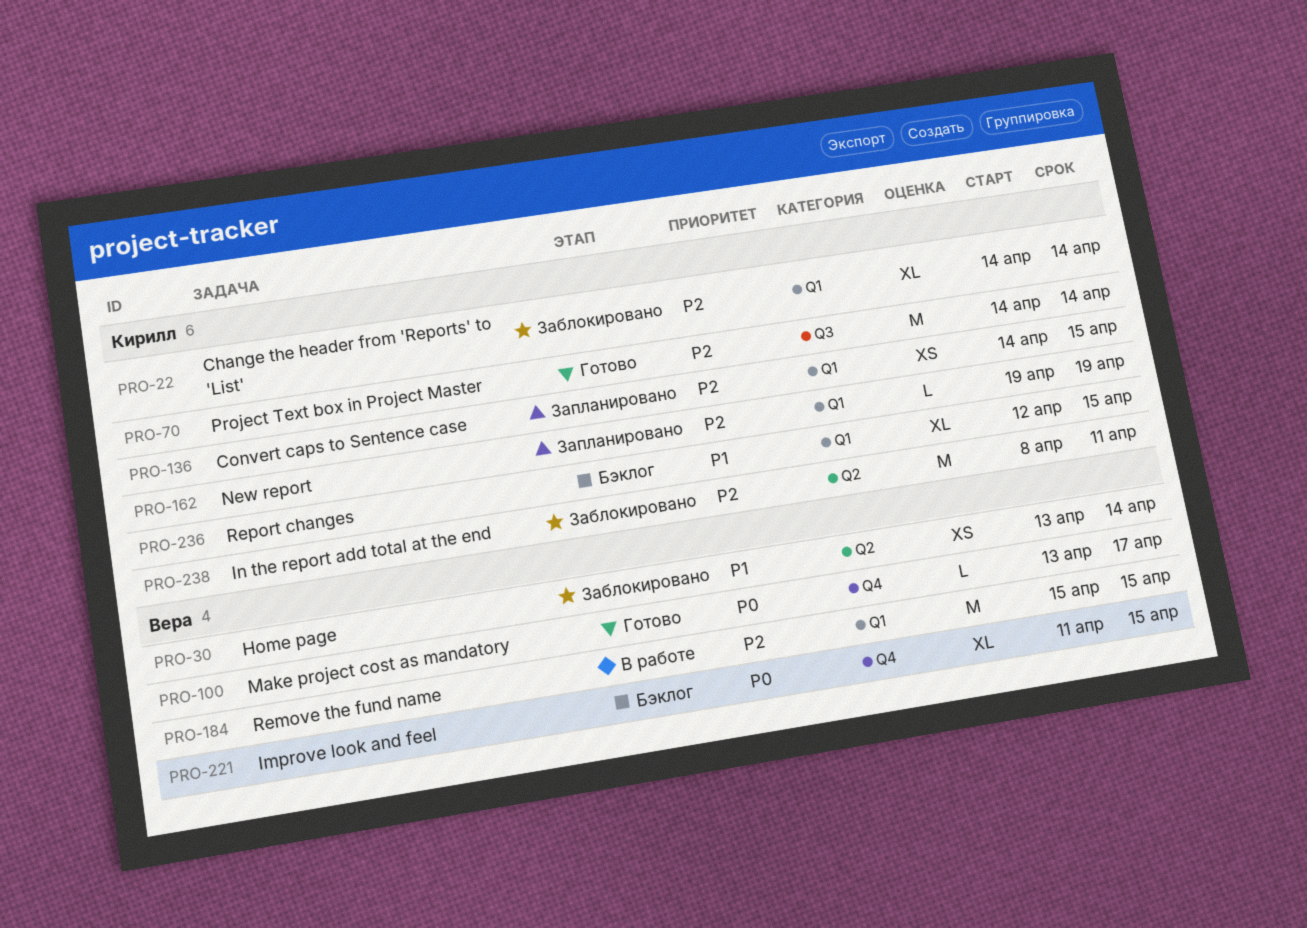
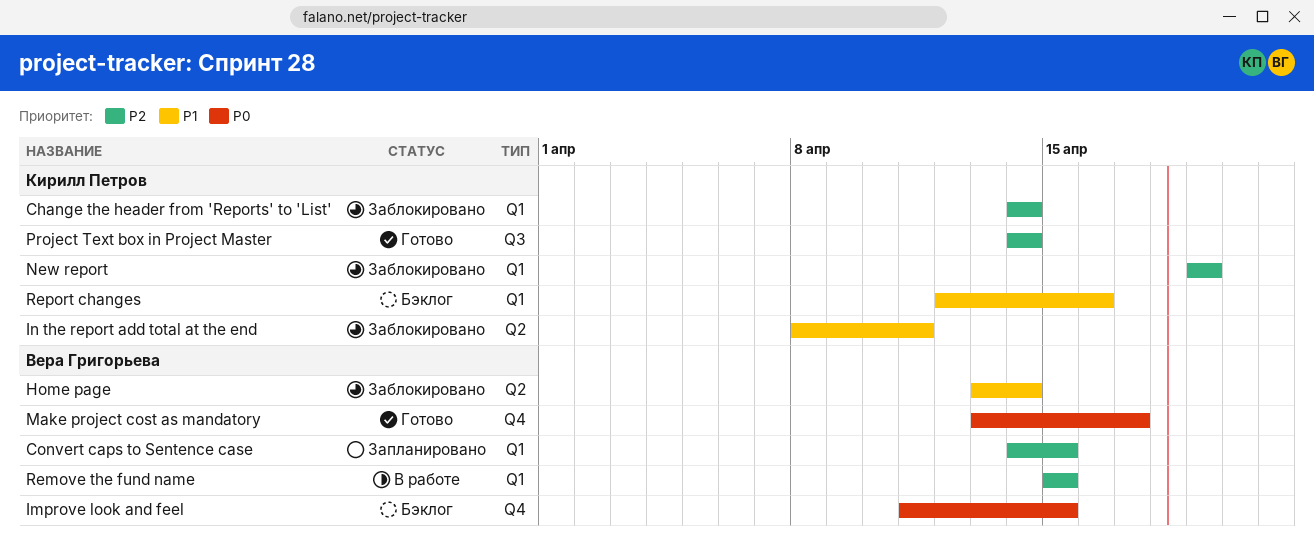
Convert caps to Sentence case, owner: Кирилл Петров -> Вера Григорьева
In the report add total at the end, priority: P2 -> P1
New report, status: Запланировано -> Заблокировано
Report changes, due: Apr 15 -> Apr 16

